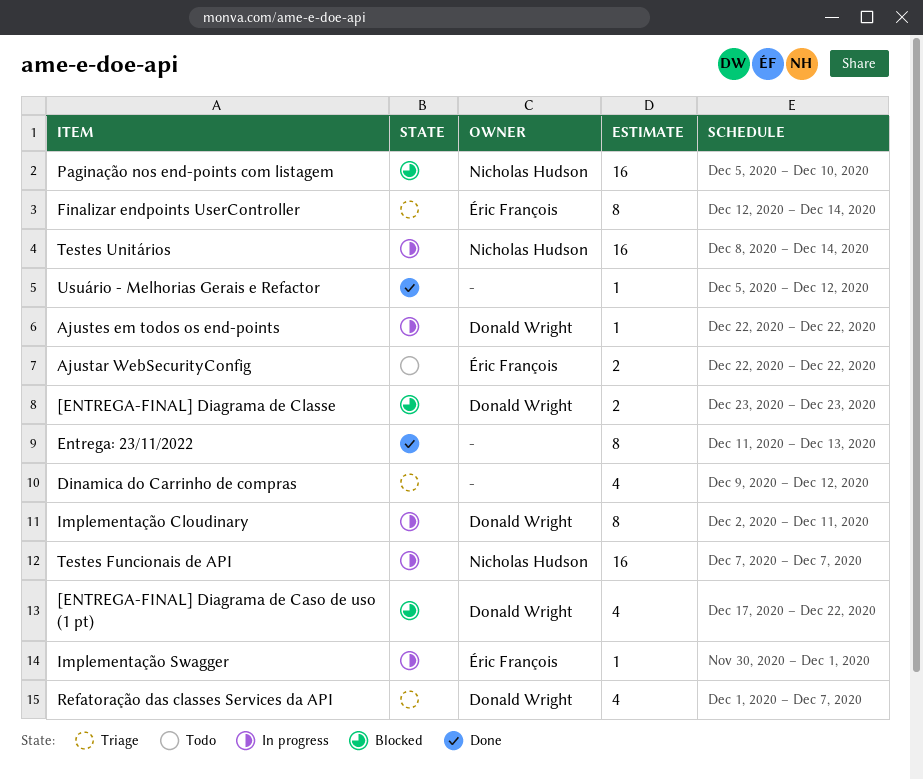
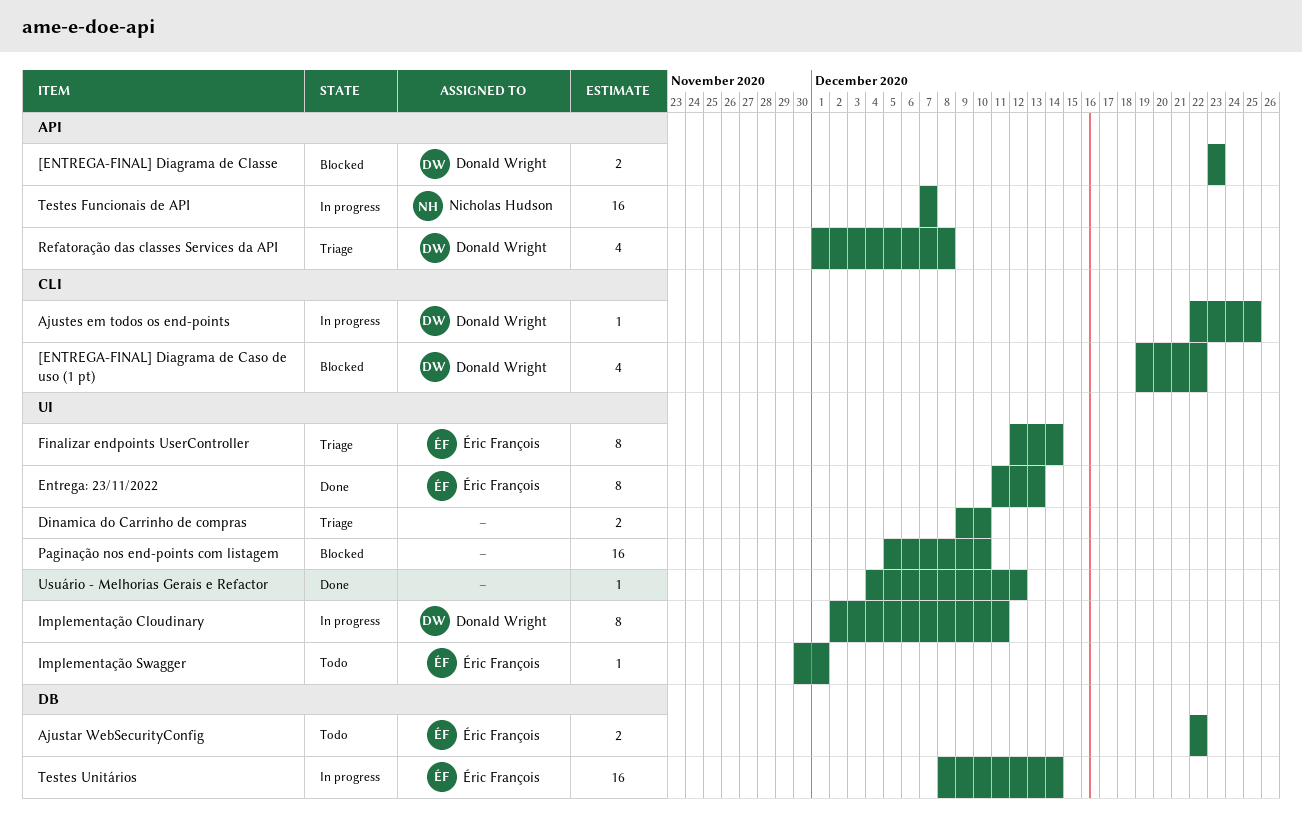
[ENTREGA-FINAL] Diagrama de Caso de uso (1 pt), start: Dec 17 -> Dec 19
Ajustes em todos os end-points, due: Dec 22 -> Dec 25
Dinamica do Carrinho de compras, estimate: 4 -> 2
Dinamica do Carrinho de compras, due: Dec 12 -> Dec 10
Entrega: 23/11/2022, owner: none -> Éric François
Implementação Swagger, status: In progress -> Todo
Paginação nos end-points com listagem, owner: Nicholas Hudson -> none
Refatoração das classes Services da API, due: Dec 7 -> Dec 8
Testes Unitários, owner: Nicholas Hudson -> Éric François
Usuário - Melhorias Gerais e Refactor, start: Dec 5 -> Dec 4

